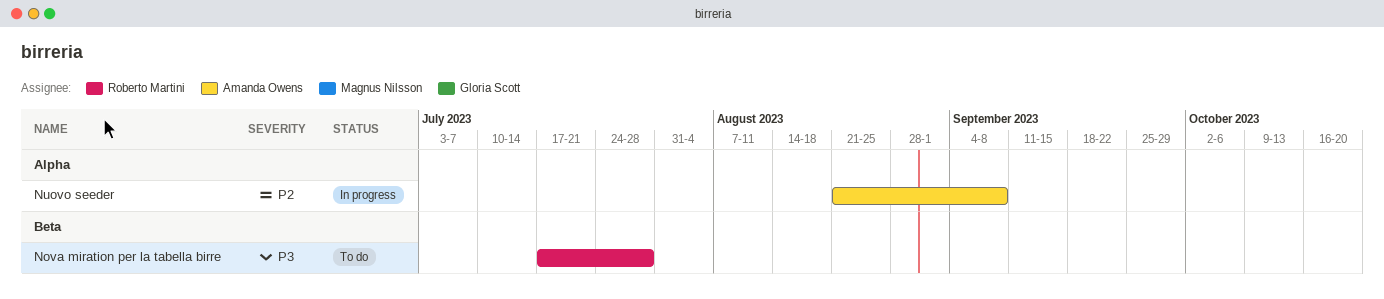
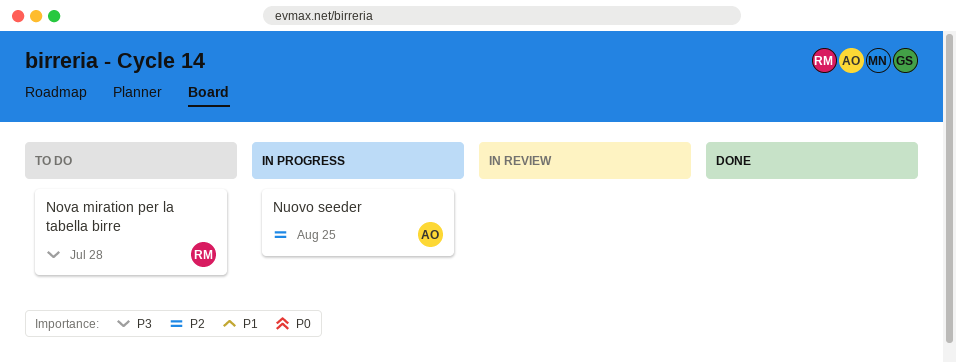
Nuovo seeder, due: Sep 8 -> Aug 25

